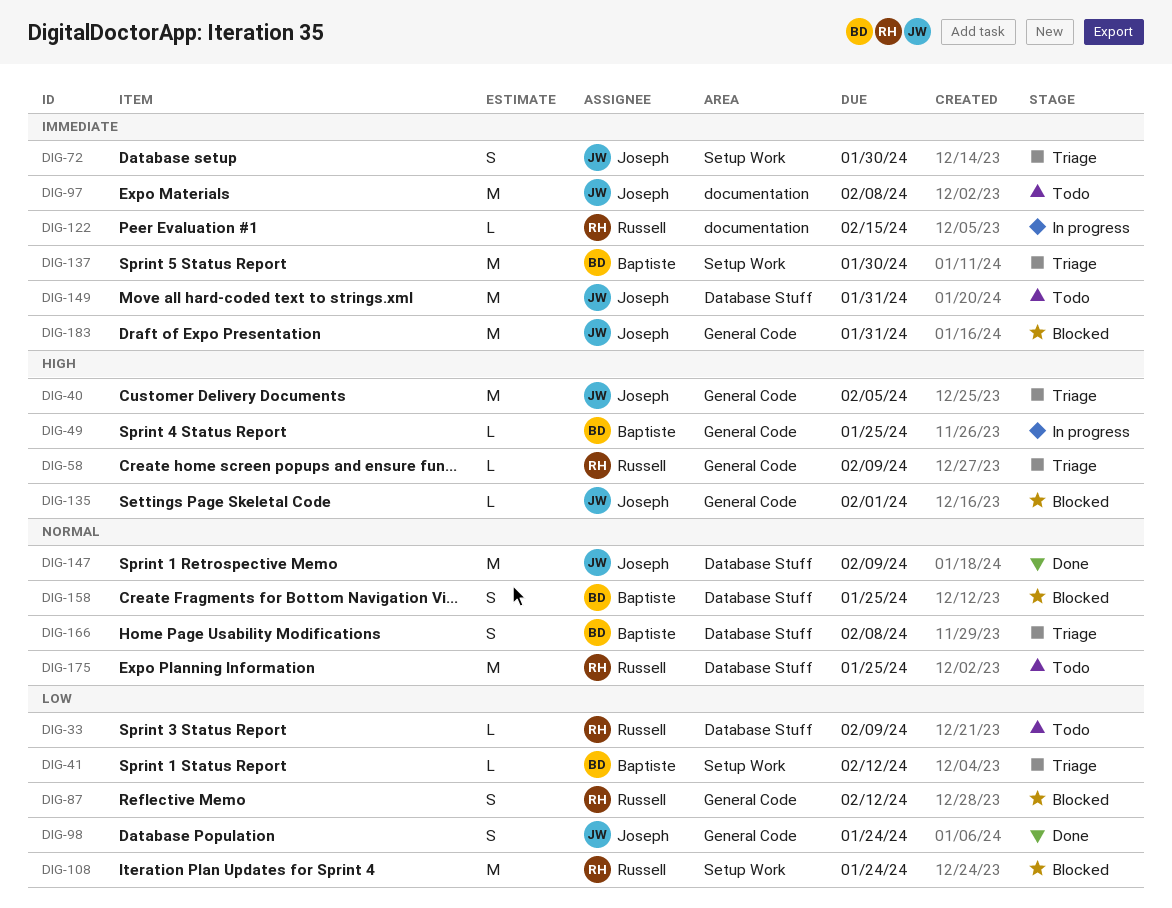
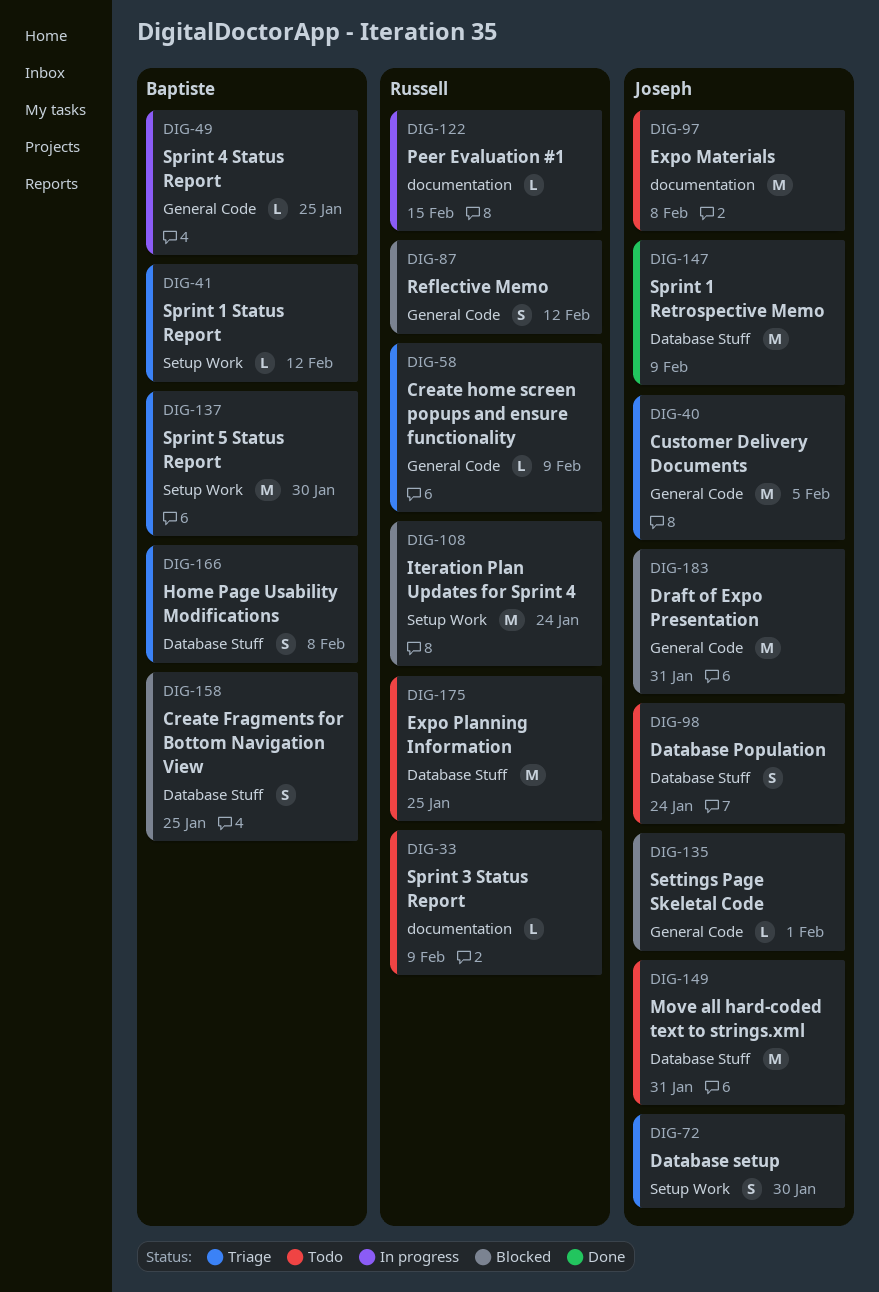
DIG-33, label: Database Stuff -> documentation
DIG-98, status: Done -> Todo
DIG-98, label: General Code -> Database Stuff

